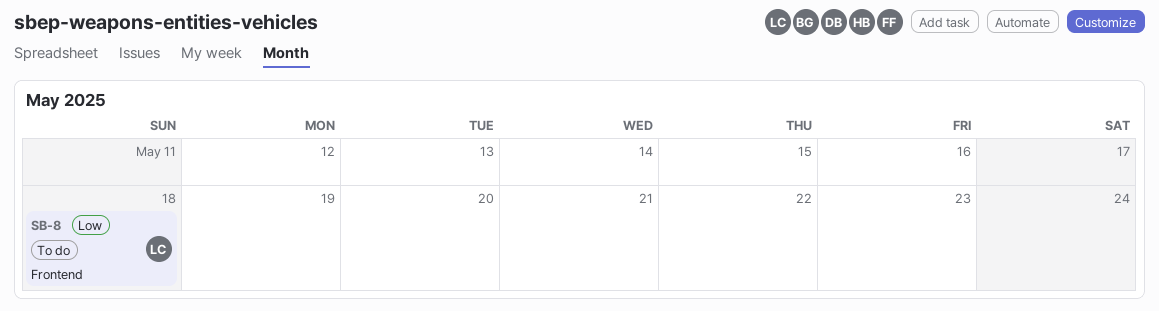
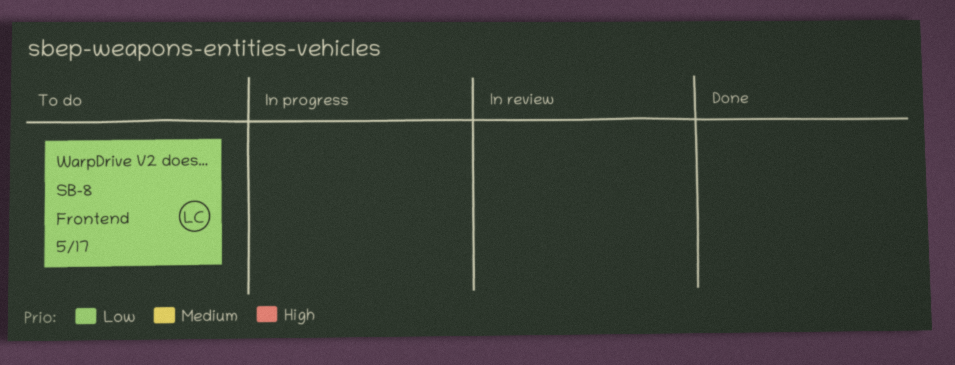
SB-8, due: May 18 -> May 17

